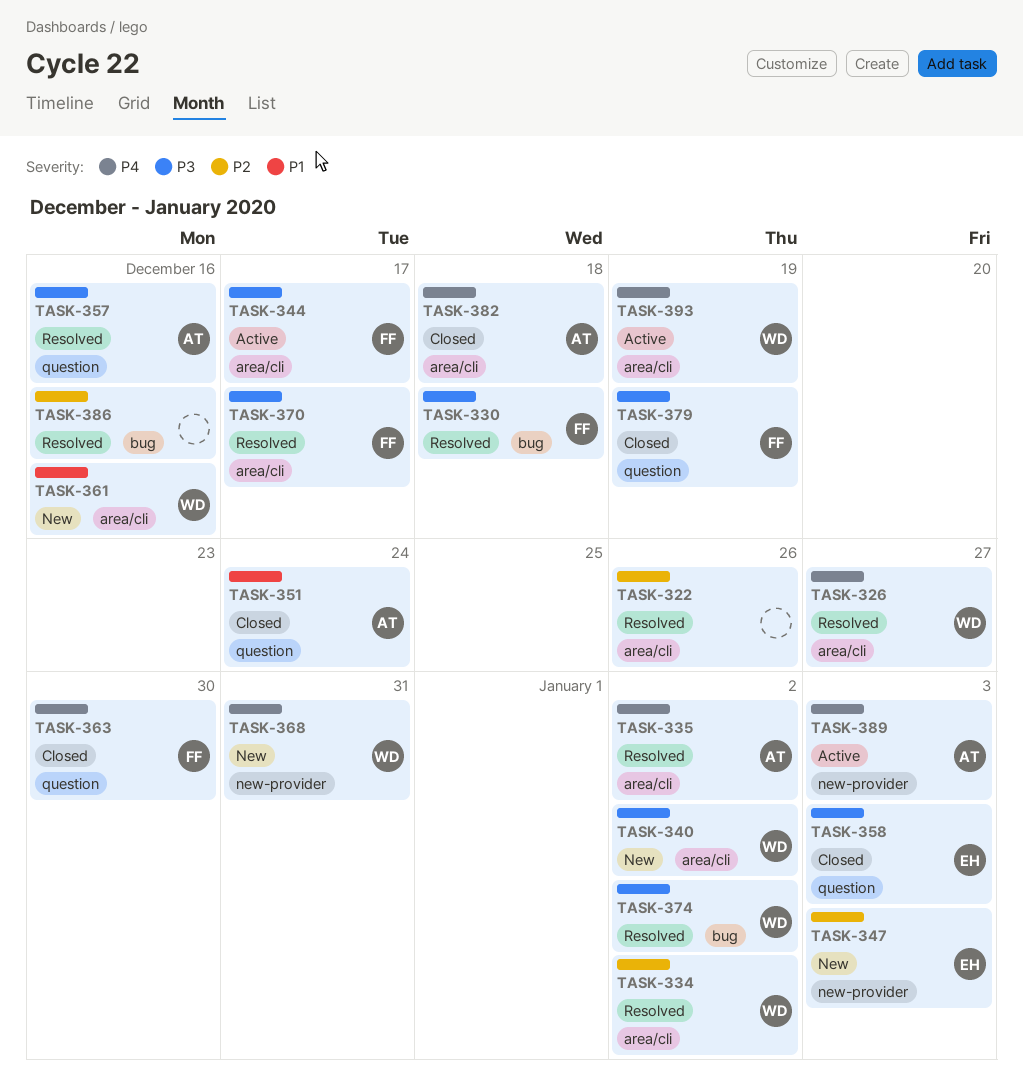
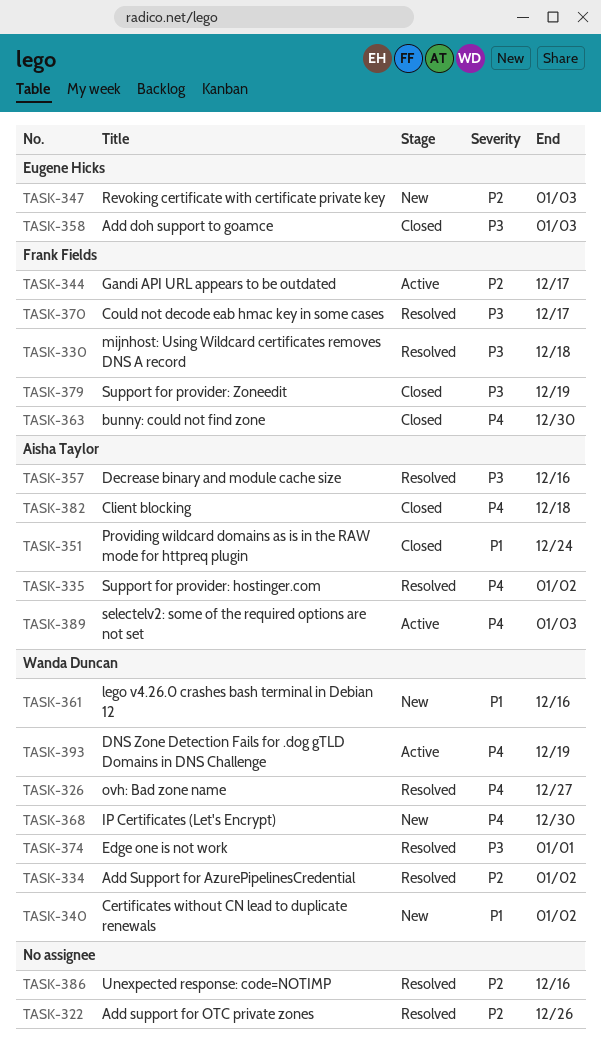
TASK-340, priority: P3 -> P1
TASK-344, priority: P3 -> P2
TASK-368, due: Dec 31 -> Dec 30
TASK-374, due: Jan 2 -> Jan 1

